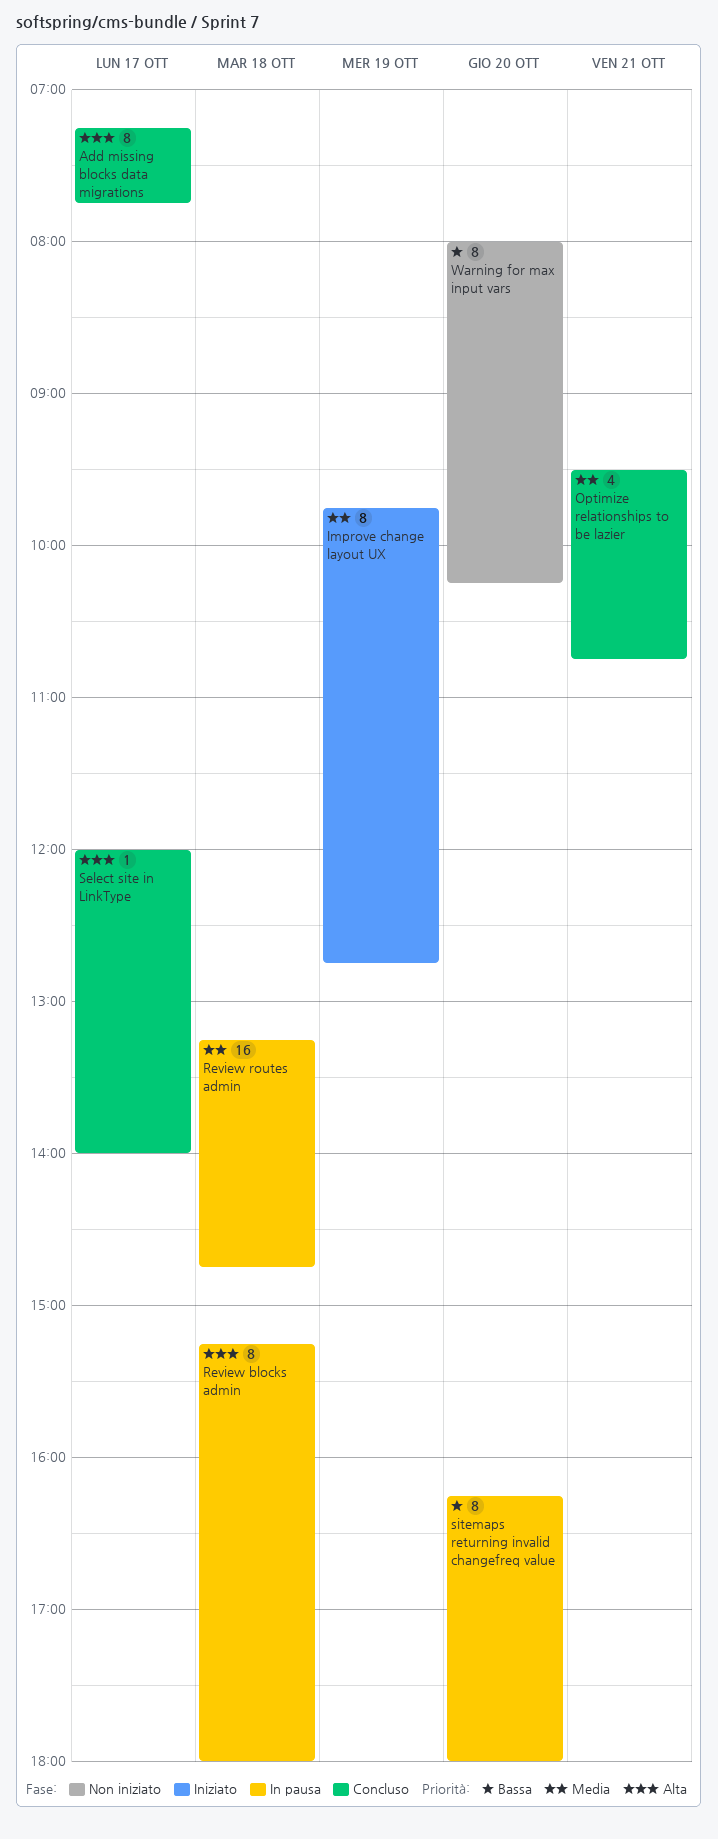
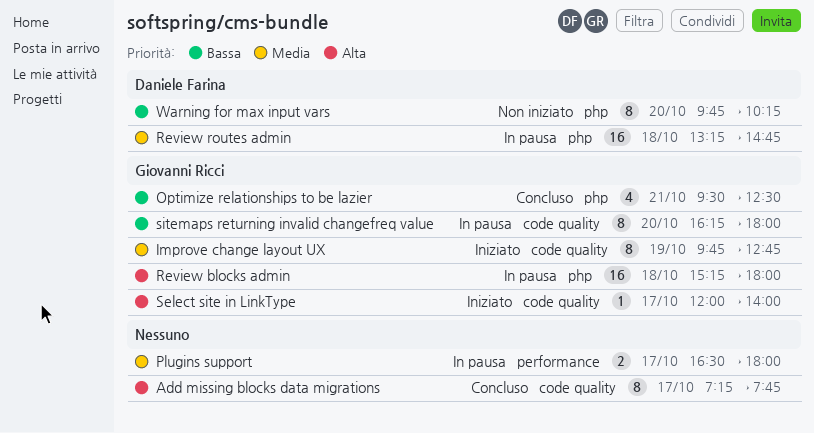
Optimize relationships to be lazier, priority: Media -> Bassa
Optimize relationships to be lazier, ends: 10:45 -> 12:30
Plugins support: none -> present
Review blocks admin, estimate: 8 -> 16
Select site in LinkType, status: Concluso -> Iniziato
Warning for max input vars, begins: 08:00 -> 09:45

